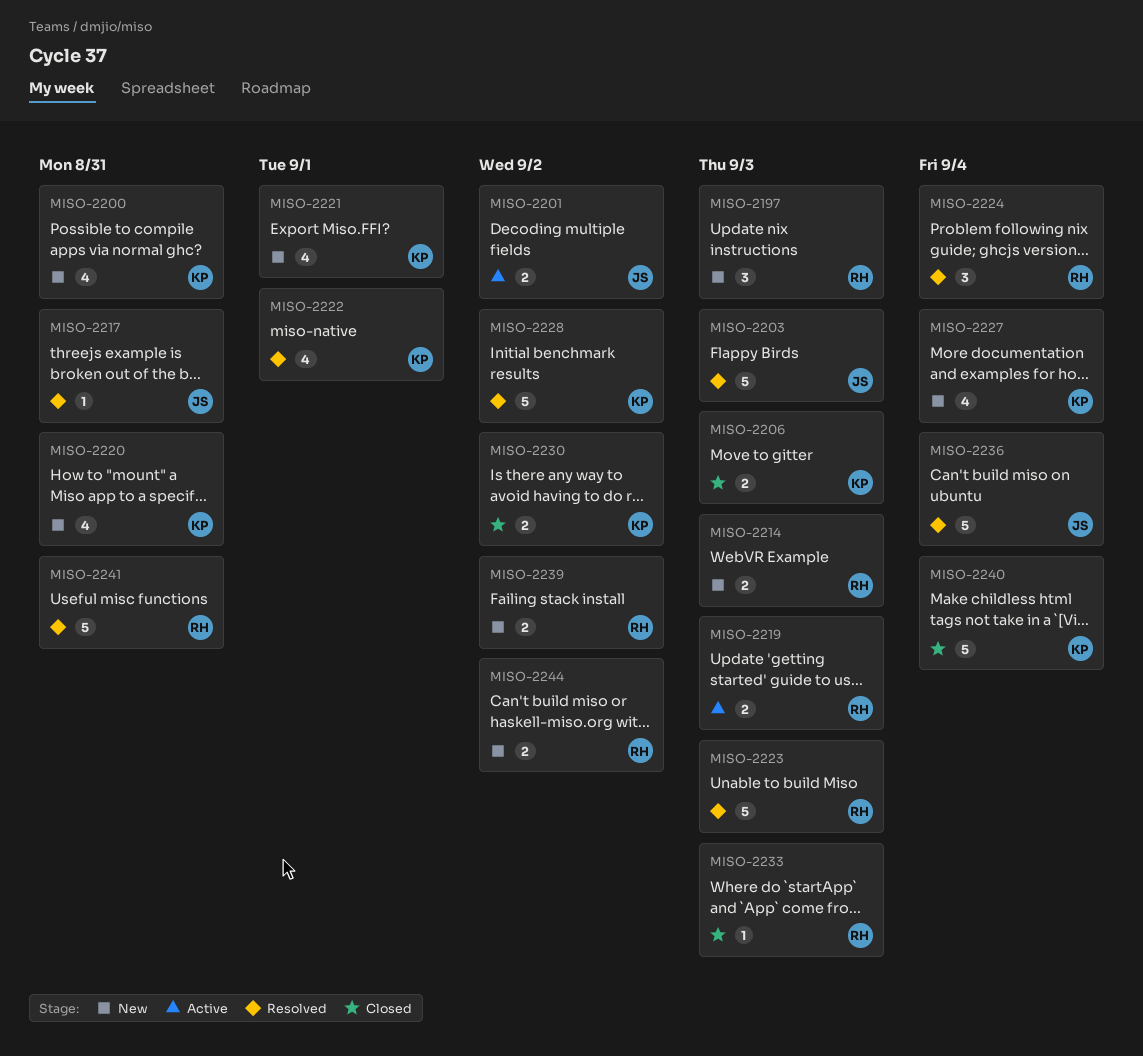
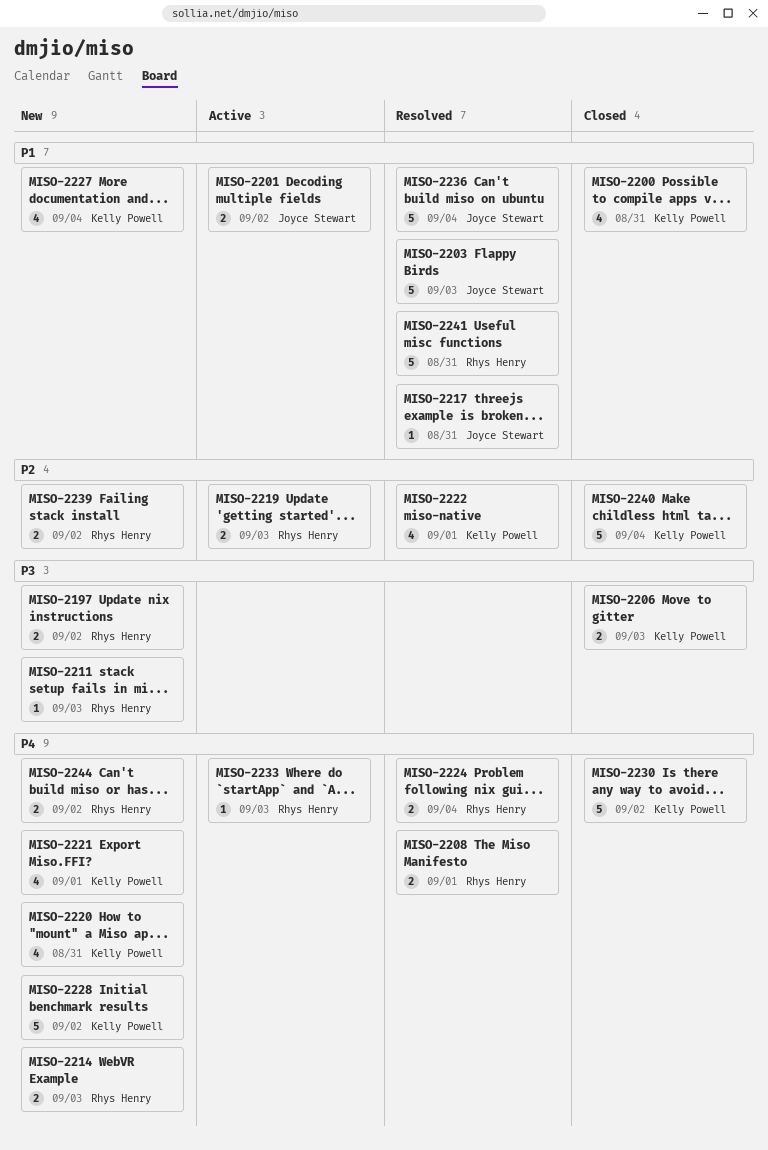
MISO-2197, estimate: 3 -> 2
MISO-2197, due: Sep 3 -> Sep 2
MISO-2200, status: New -> Closed
MISO-2208: none -> present
MISO-2211: none -> present
MISO-2223: present -> none
MISO-2224, estimate: 3 -> 2
MISO-2228, status: Resolved -> New
MISO-2230, estimate: 2 -> 5
MISO-2233, status: Closed -> Active

